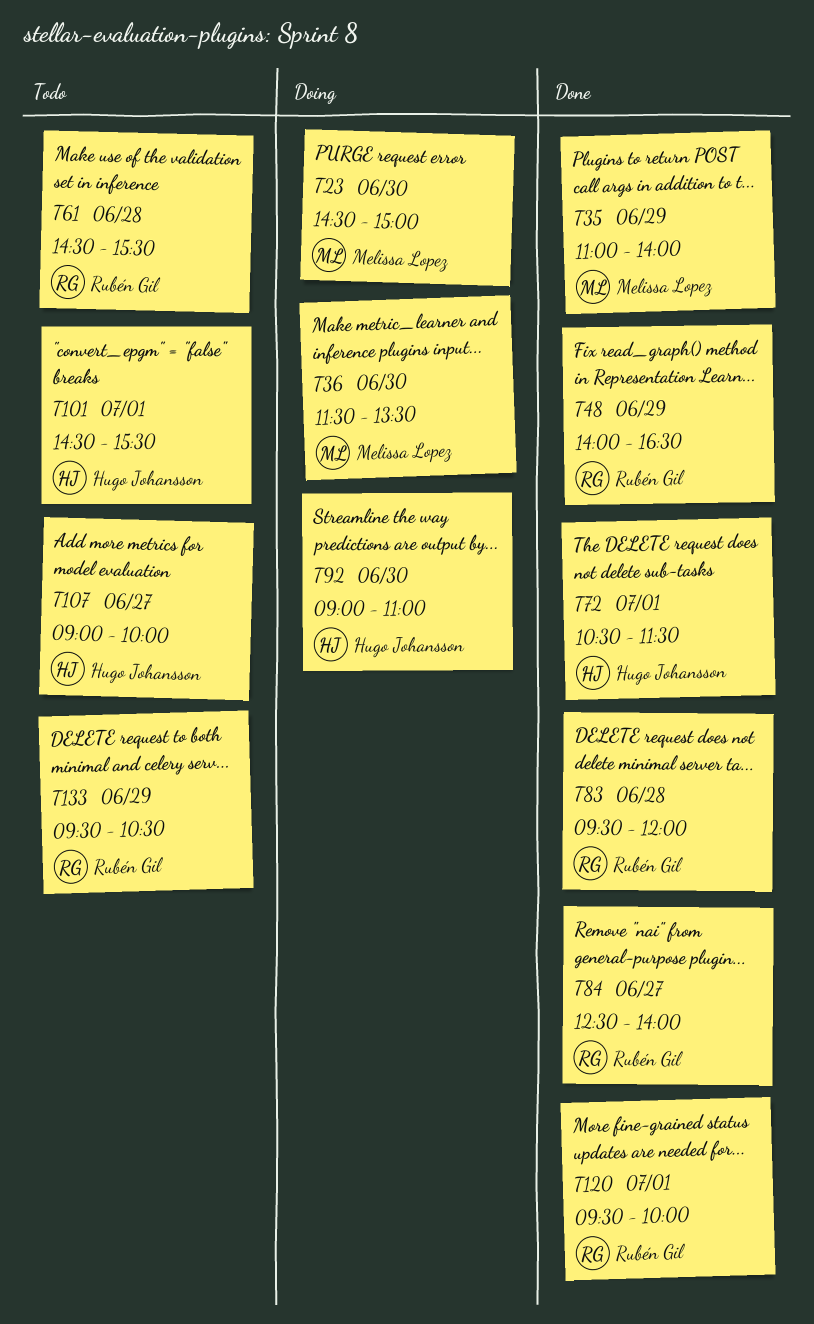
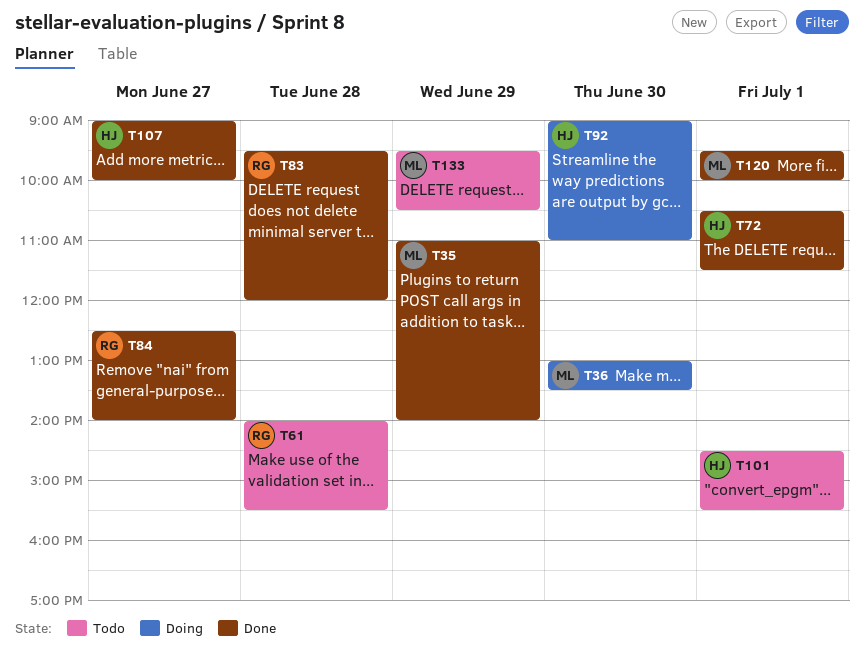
T23: present -> none
T36, begins: 11:30 -> 13:00
T48: present -> none
T61, begins: 14:30 -> 14:00
T107, status: Todo -> Done
T120, owner: Rubén Gil -> Melissa Lopez
T133, owner: Rubén Gil -> Melissa Lopez

